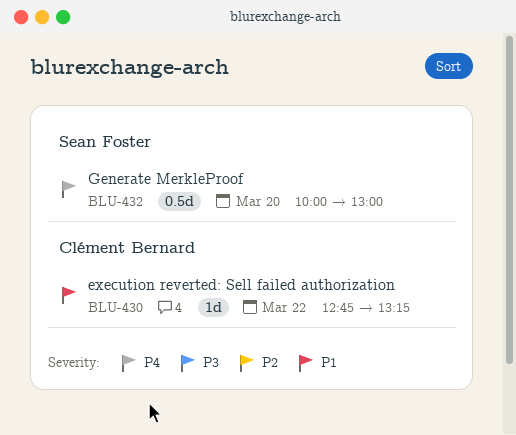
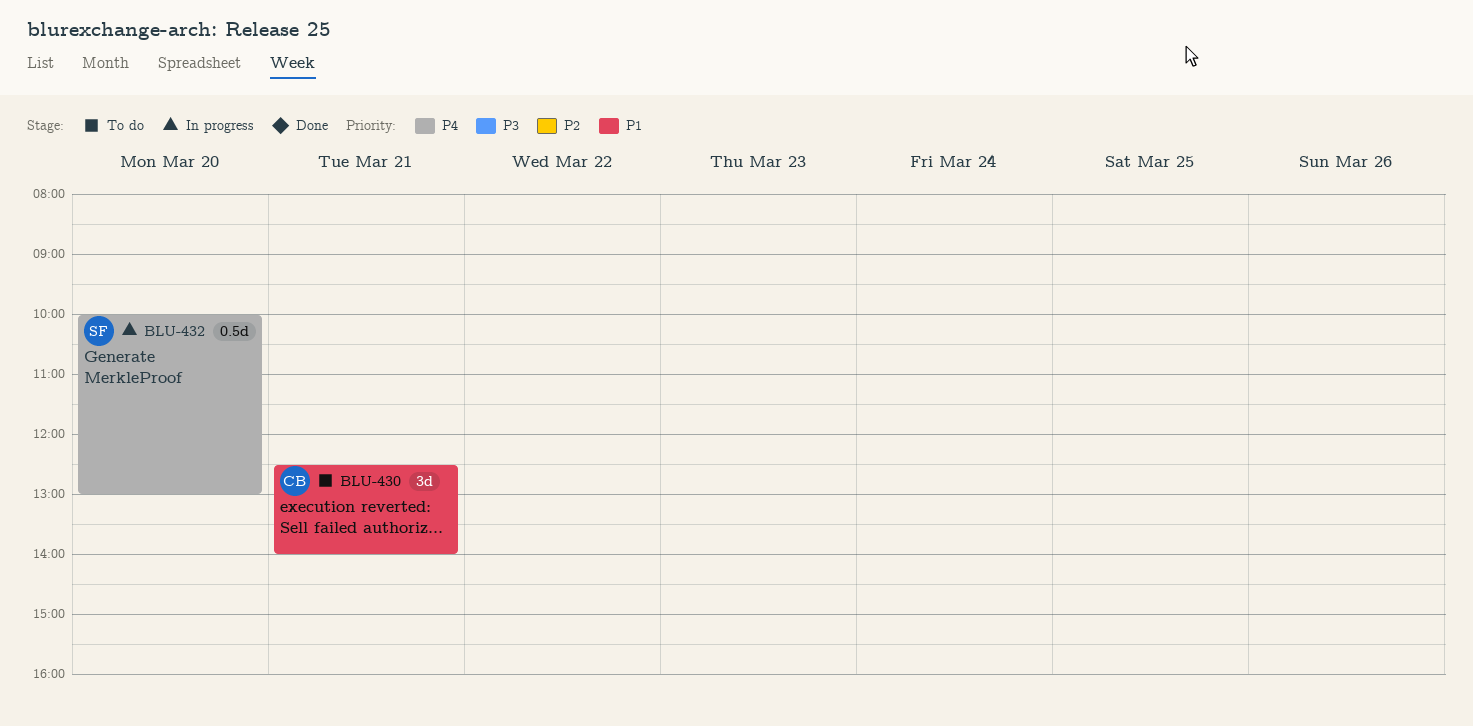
BLU-430, estimate: 1d -> 3d
BLU-430, day: Mar 22 -> Mar 21
BLU-430, begins: 12:45 -> 12:30
BLU-430, ends: 13:15 -> 14:00

